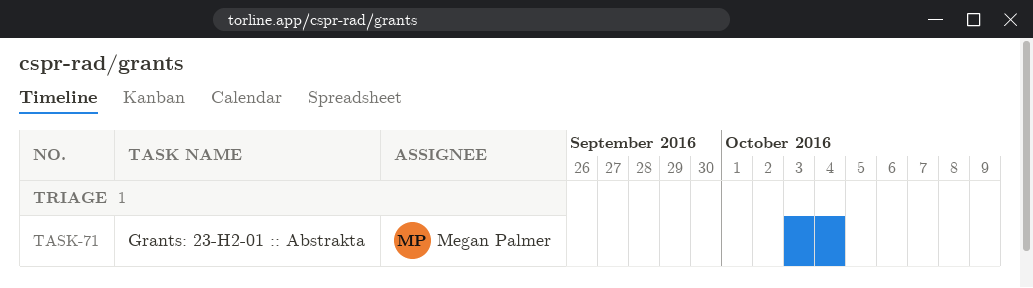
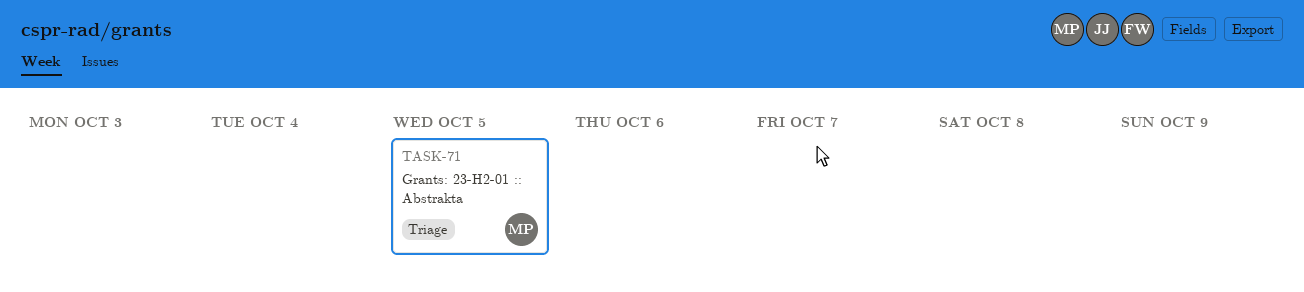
TASK-71, due: Oct 4 -> Oct 5

